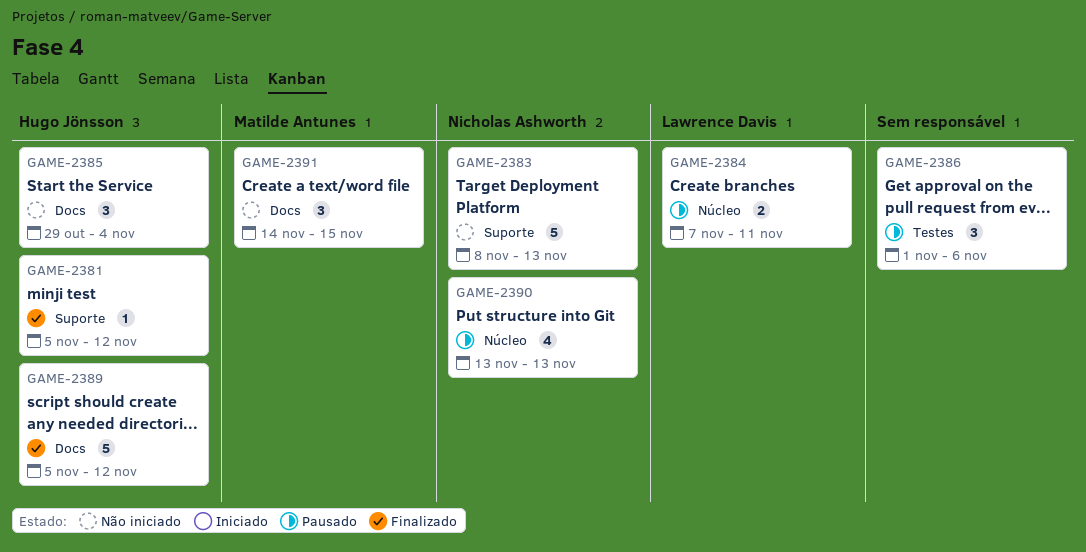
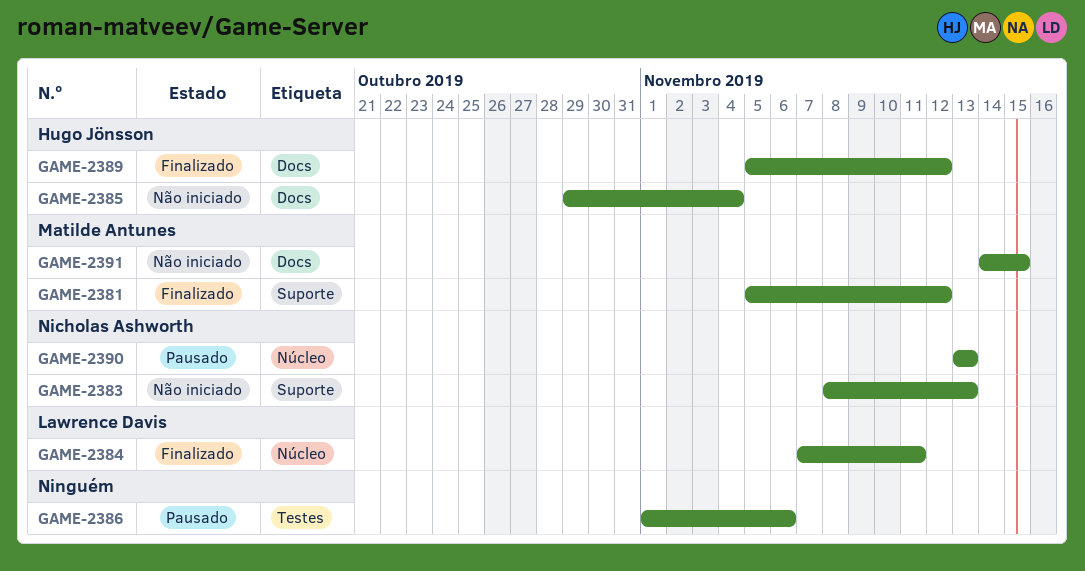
GAME-2381, owner: Hugo Jönsson -> Matilde Antunes
GAME-2384, status: Pausado -> Finalizado

